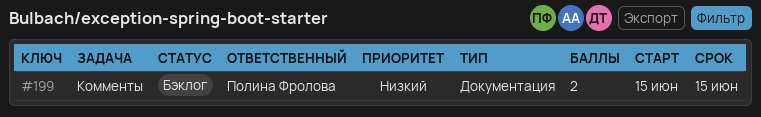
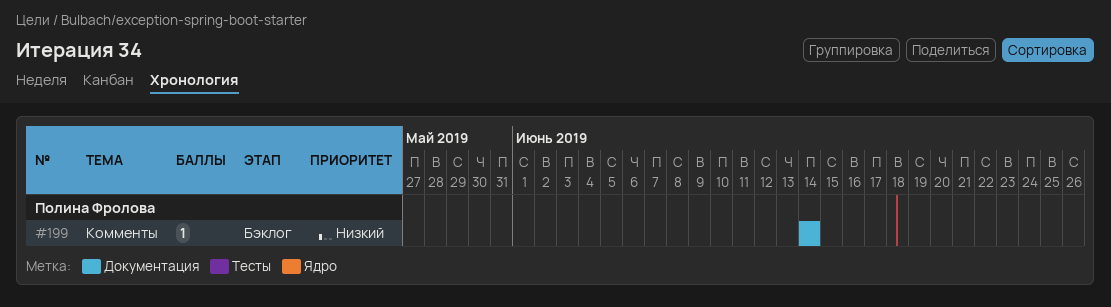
#199, estimate: 2 -> 1
#199, start: Jun 15 -> Jun 14
#199, due: Jun 15 -> Jun 14

